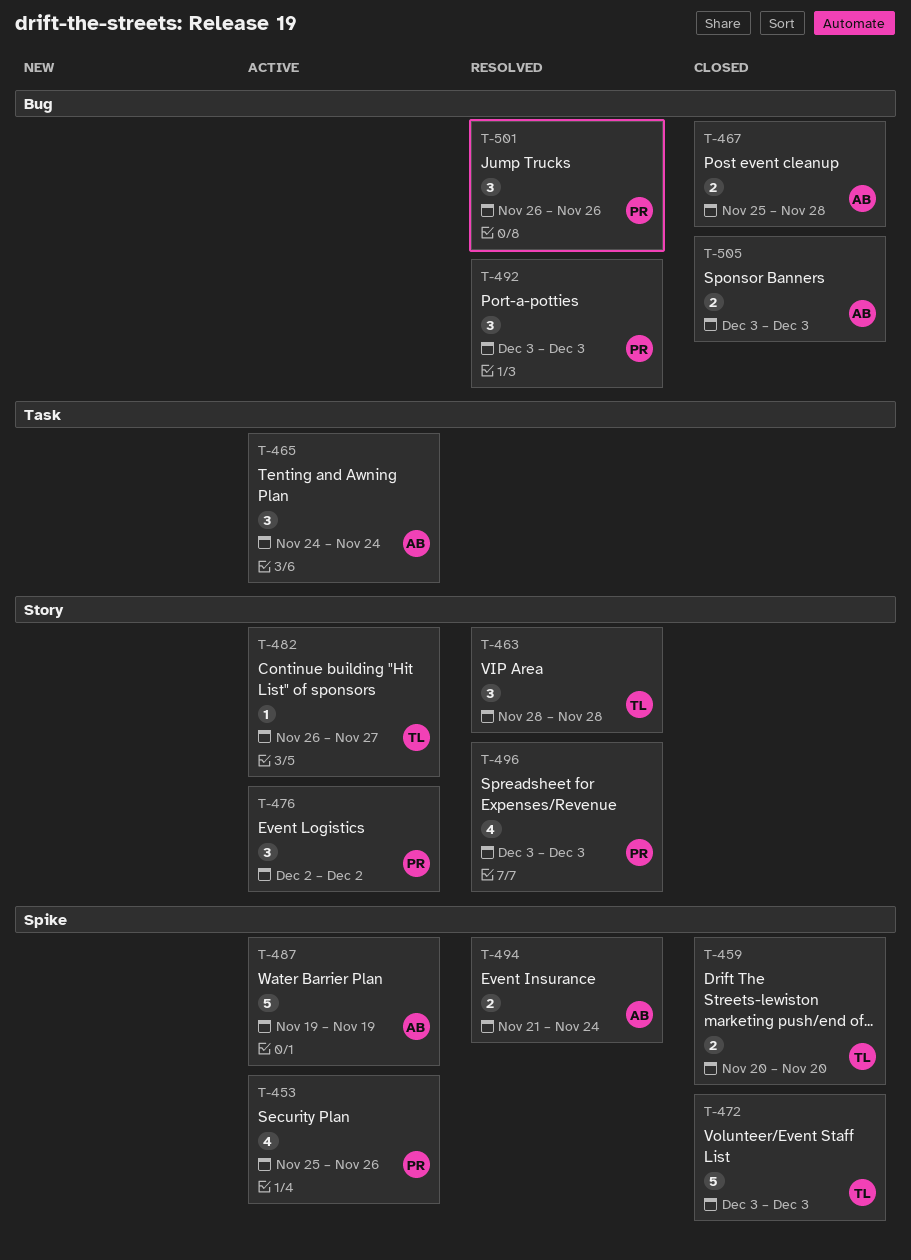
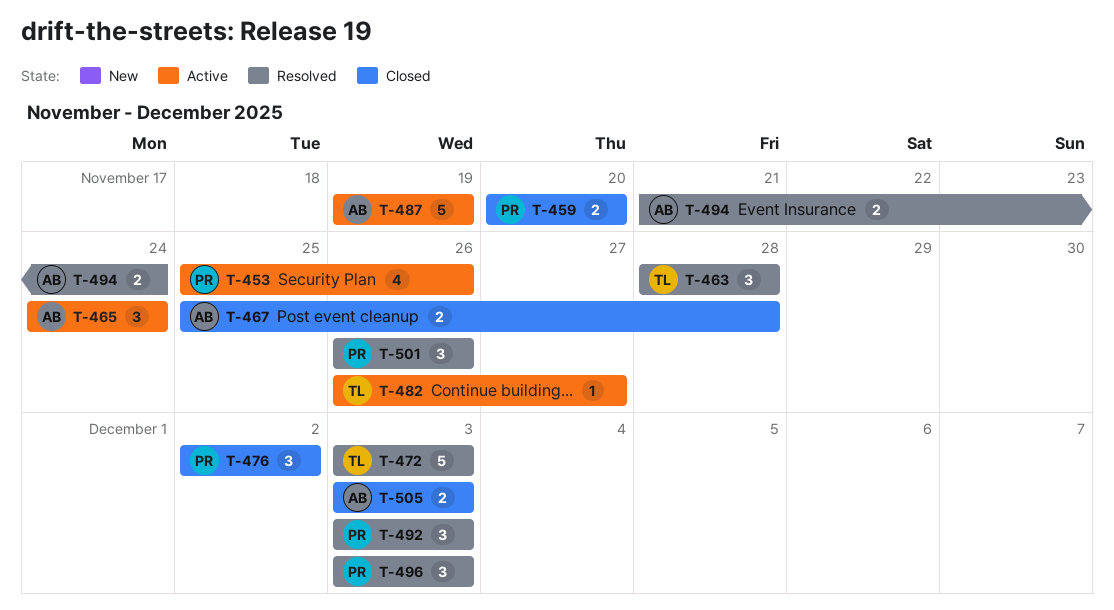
T-459, owner: TL -> PR
T-472, status: Closed -> Resolved
T-476, status: Active -> Closed
T-496, estimate: 4 -> 3

